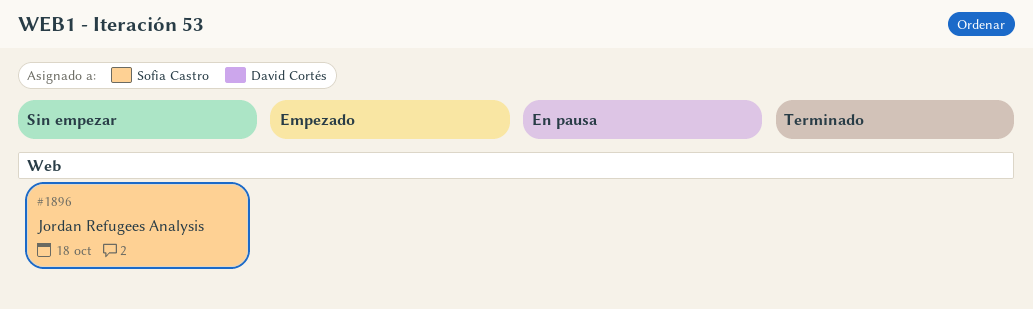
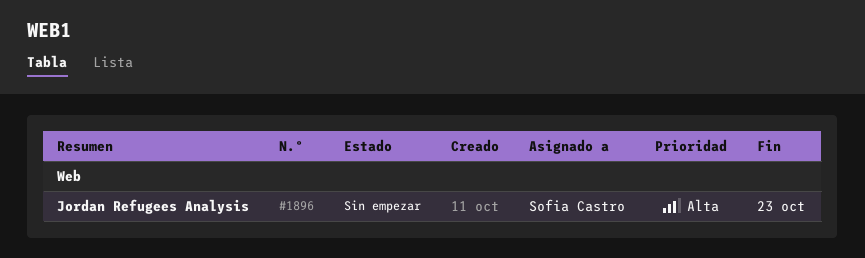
#1896, due: Oct 18 -> Oct 23

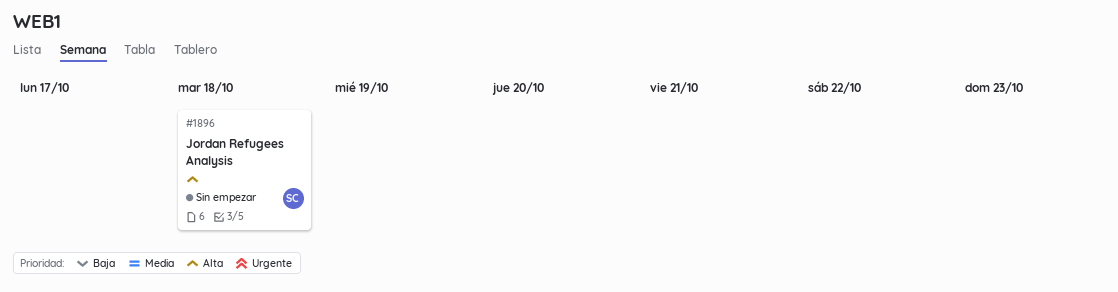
#1896, due: Oct 23 -> Oct 18

